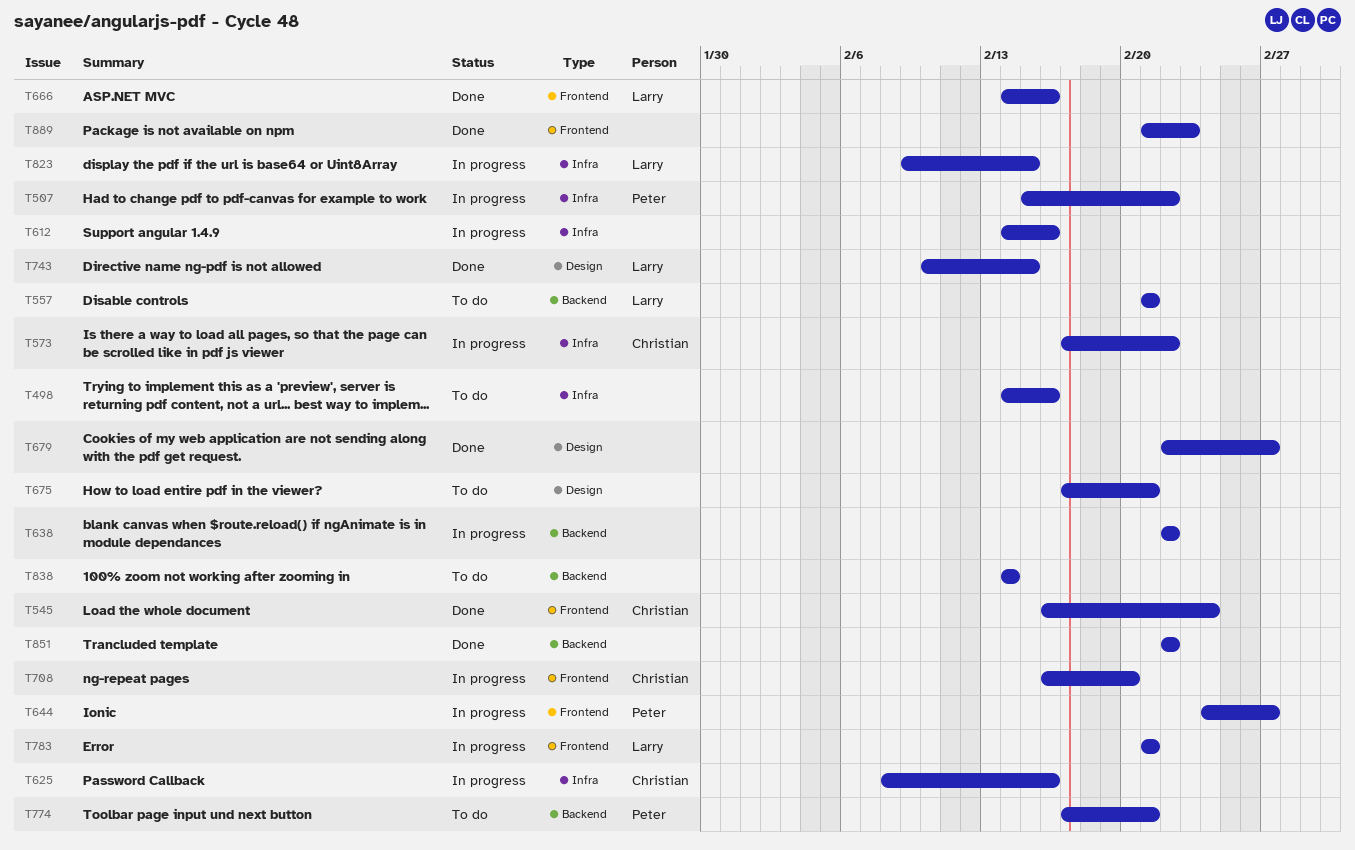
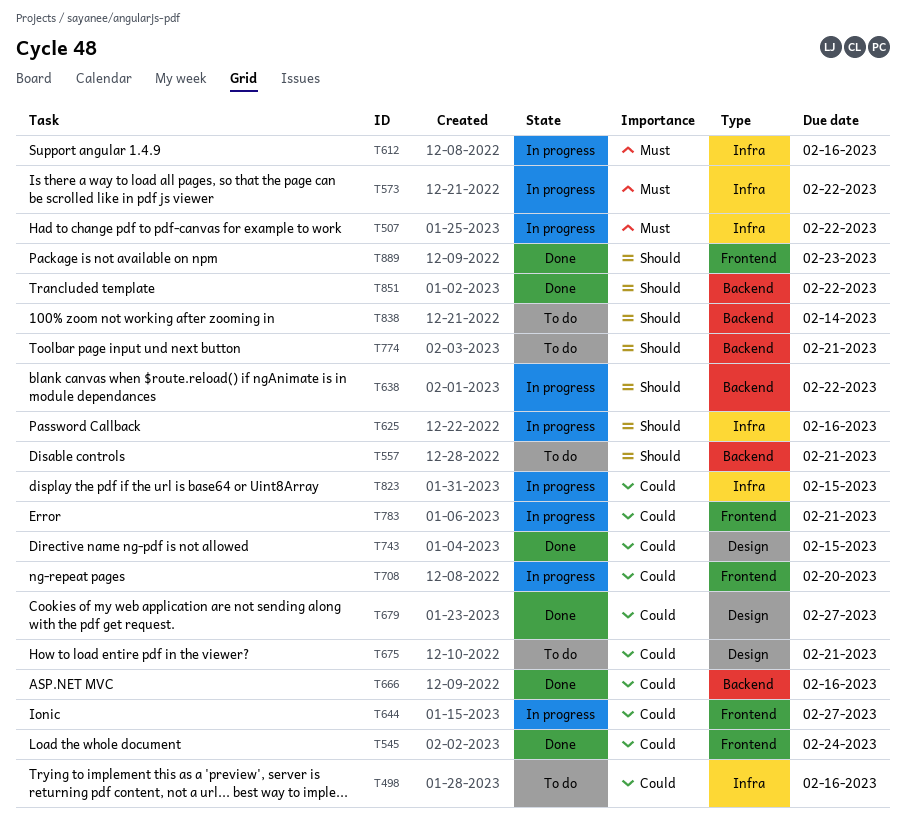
T666, label: Frontend -> Backend

